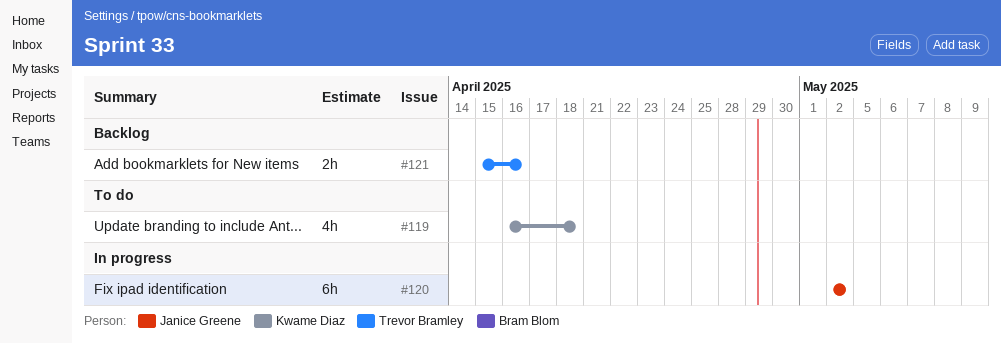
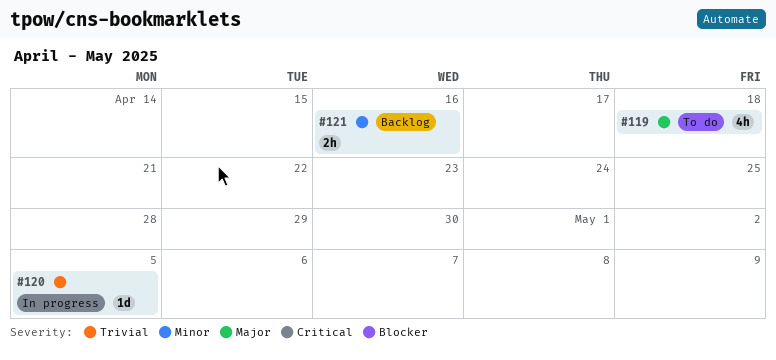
#120, estimate: 6h -> 1d
#120, due: May 2 -> May 5

